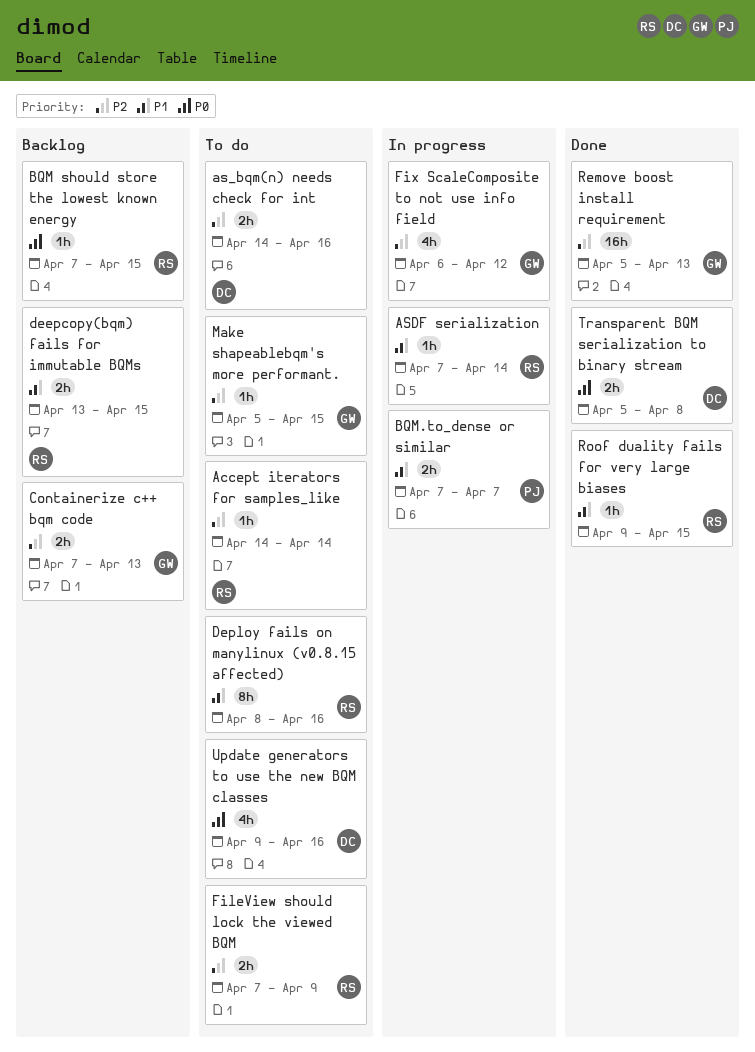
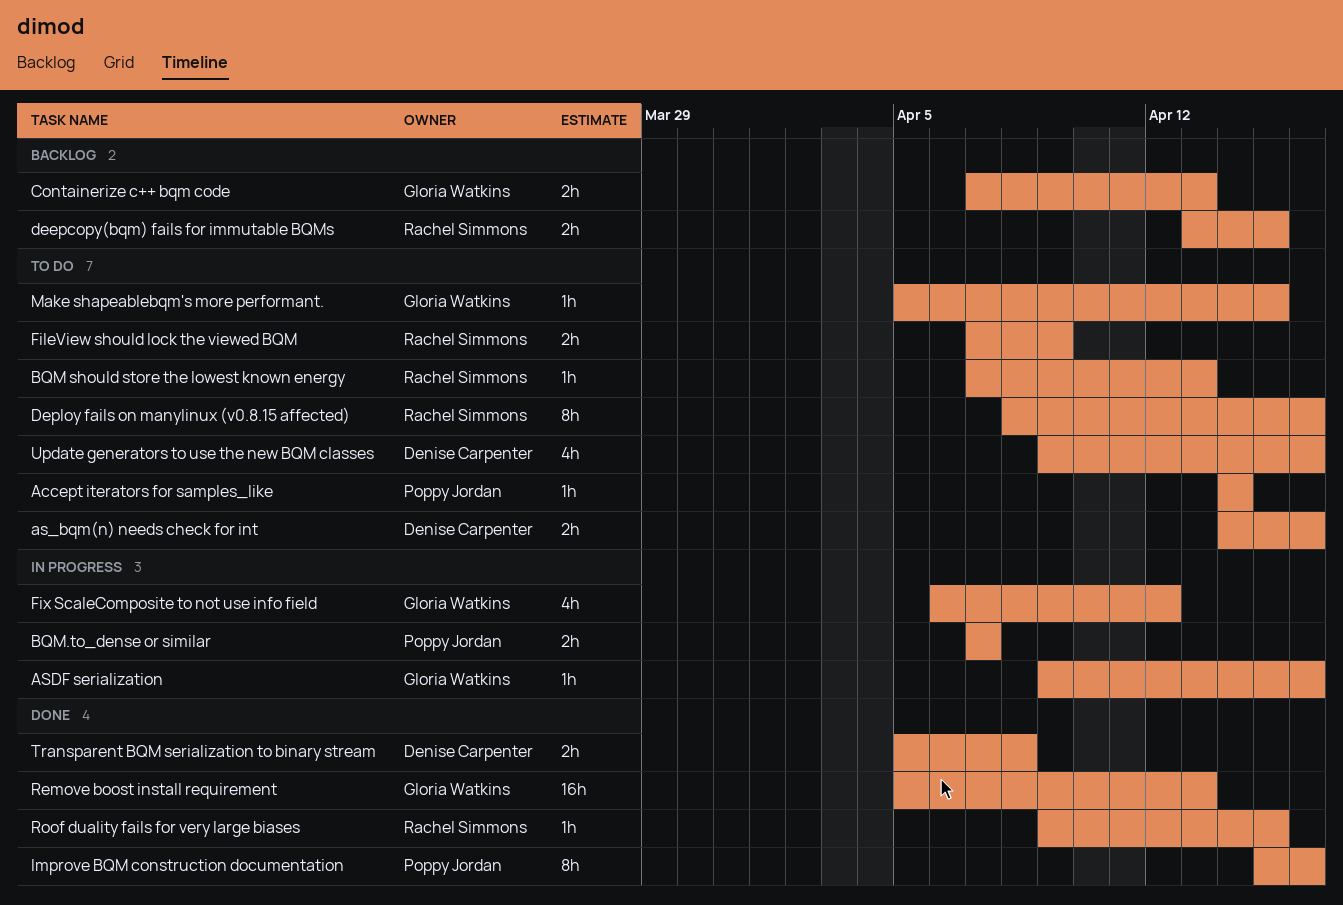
Accept iterators for samples_like, owner: Rachel Simmons -> Poppy Jordan
ASDF serialization, owner: Rachel Simmons -> Gloria Watkins
ASDF serialization, start: Apr 7 -> Apr 9
ASDF serialization, due: Apr 14 -> Apr 16
BQM should store the lowest known energy, status: Backlog -> To do
BQM should store the lowest known energy, due: Apr 15 -> Apr 13
Improve BQM construction documentation: none -> present

